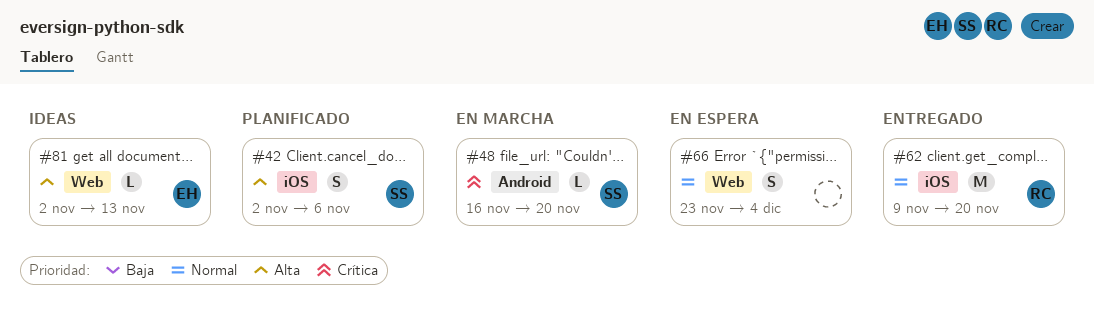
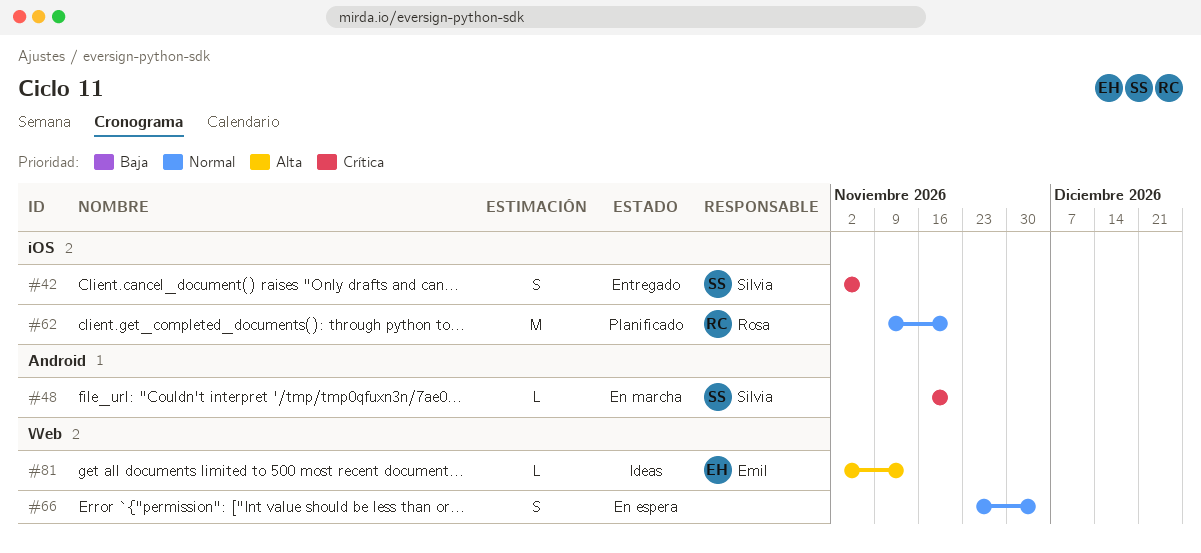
#42, status: Planificado -> Entregado
#42, priority: Alta -> Crítica
#62, status: Entregado -> Planificado

